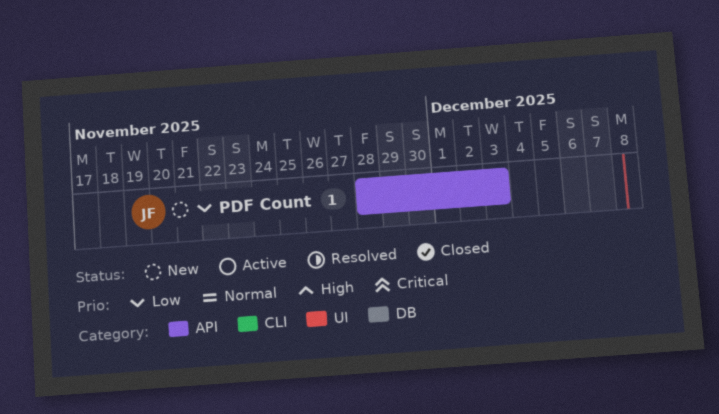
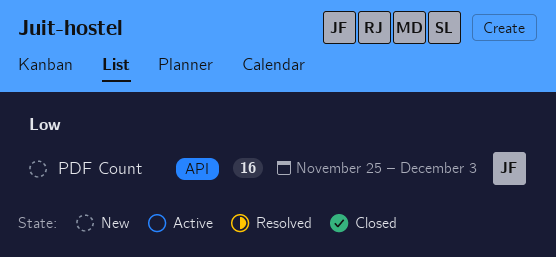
PDF Count, estimate: 1 -> 16
PDF Count, start: Nov 28 -> Nov 25

